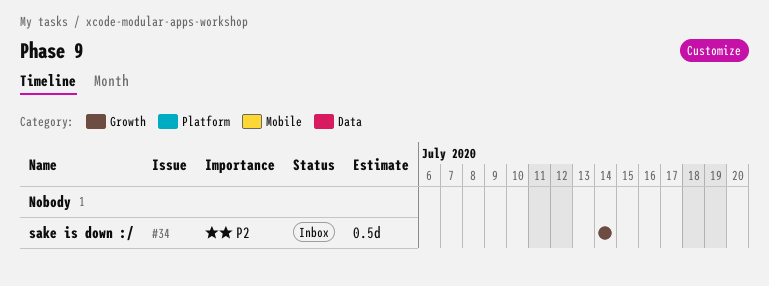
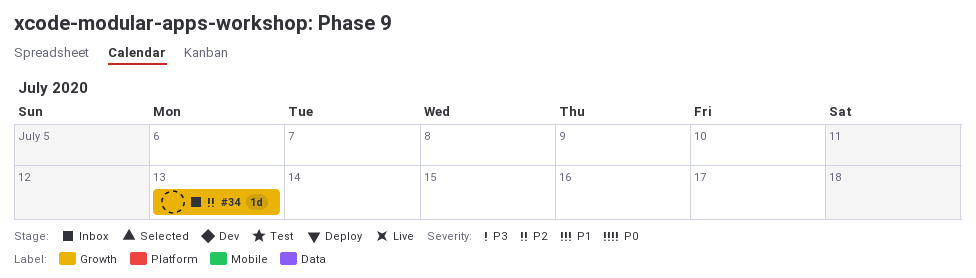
#34, estimate: 0.5d -> 1d
#34, start: Jul 14 -> Jul 13
#34, due: Jul 14 -> Jul 13

